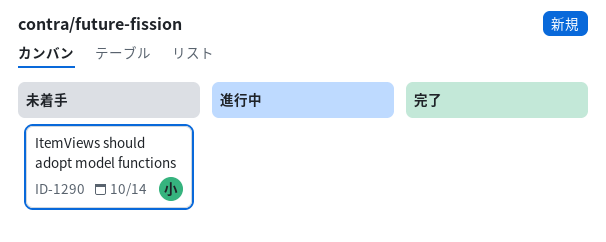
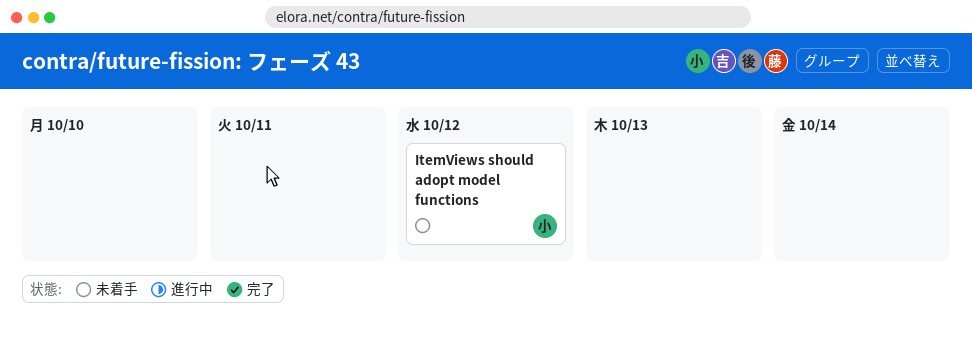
ItemViews should adopt model functions, due: Oct 14 -> Oct 12

